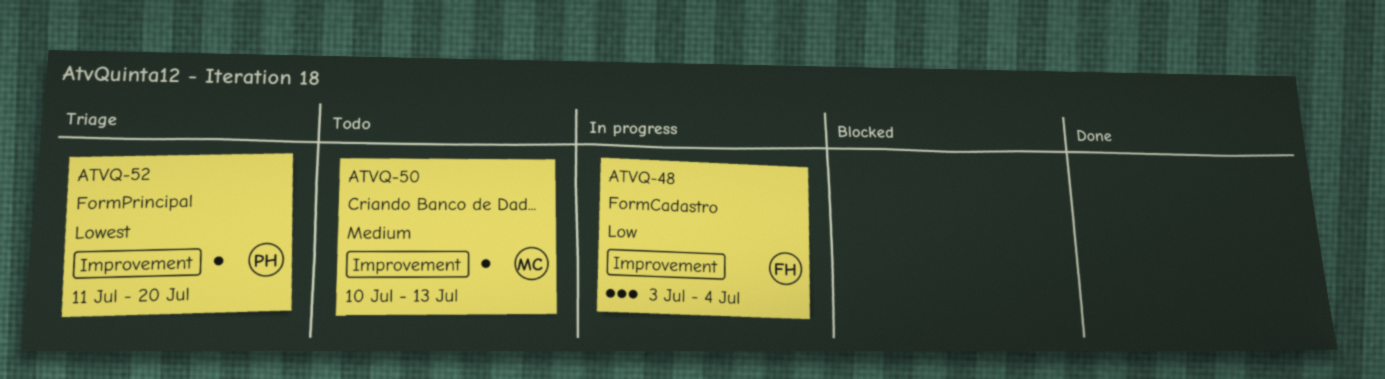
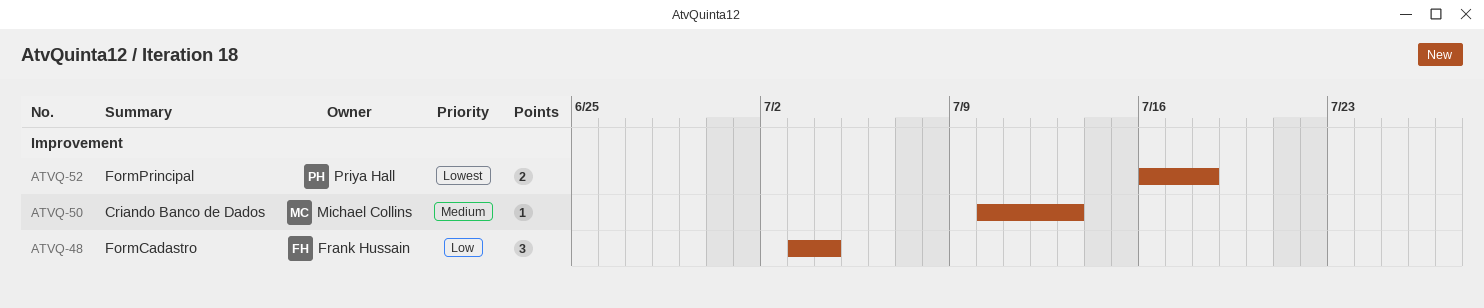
ATVQ-52, estimate: 1 -> 2
ATVQ-52, start: Jul 11 -> Jul 16
ATVQ-52, due: Jul 20 -> Jul 18

